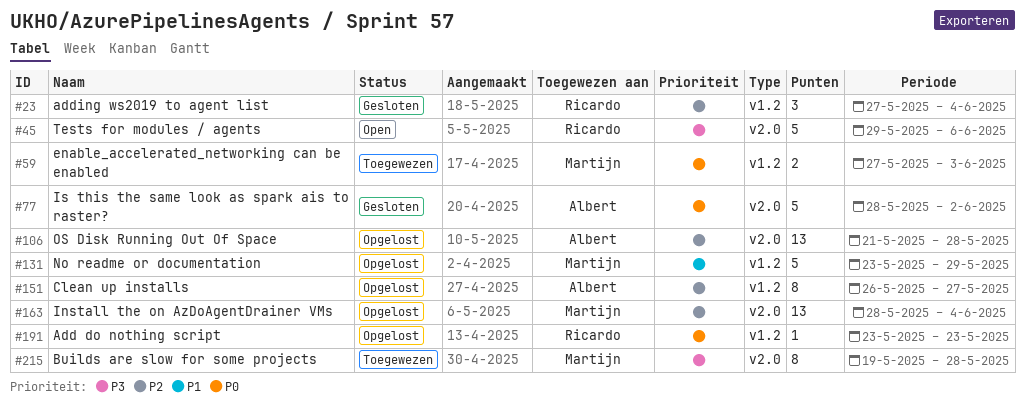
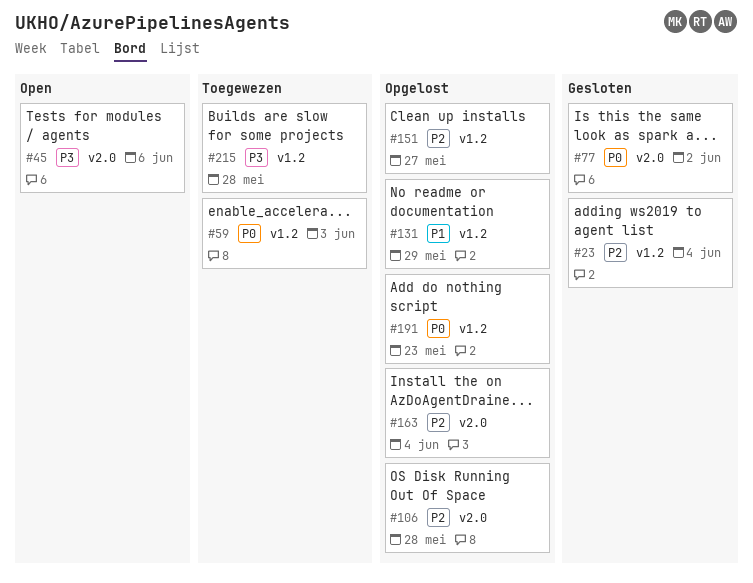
#215, label: v2.0 -> v1.2

